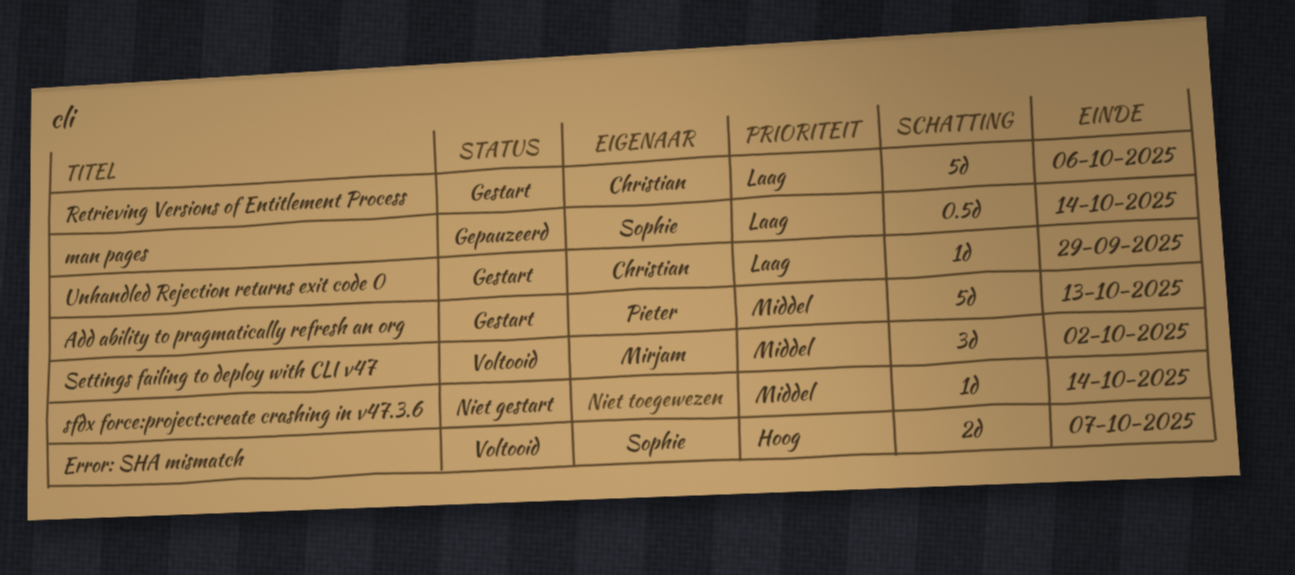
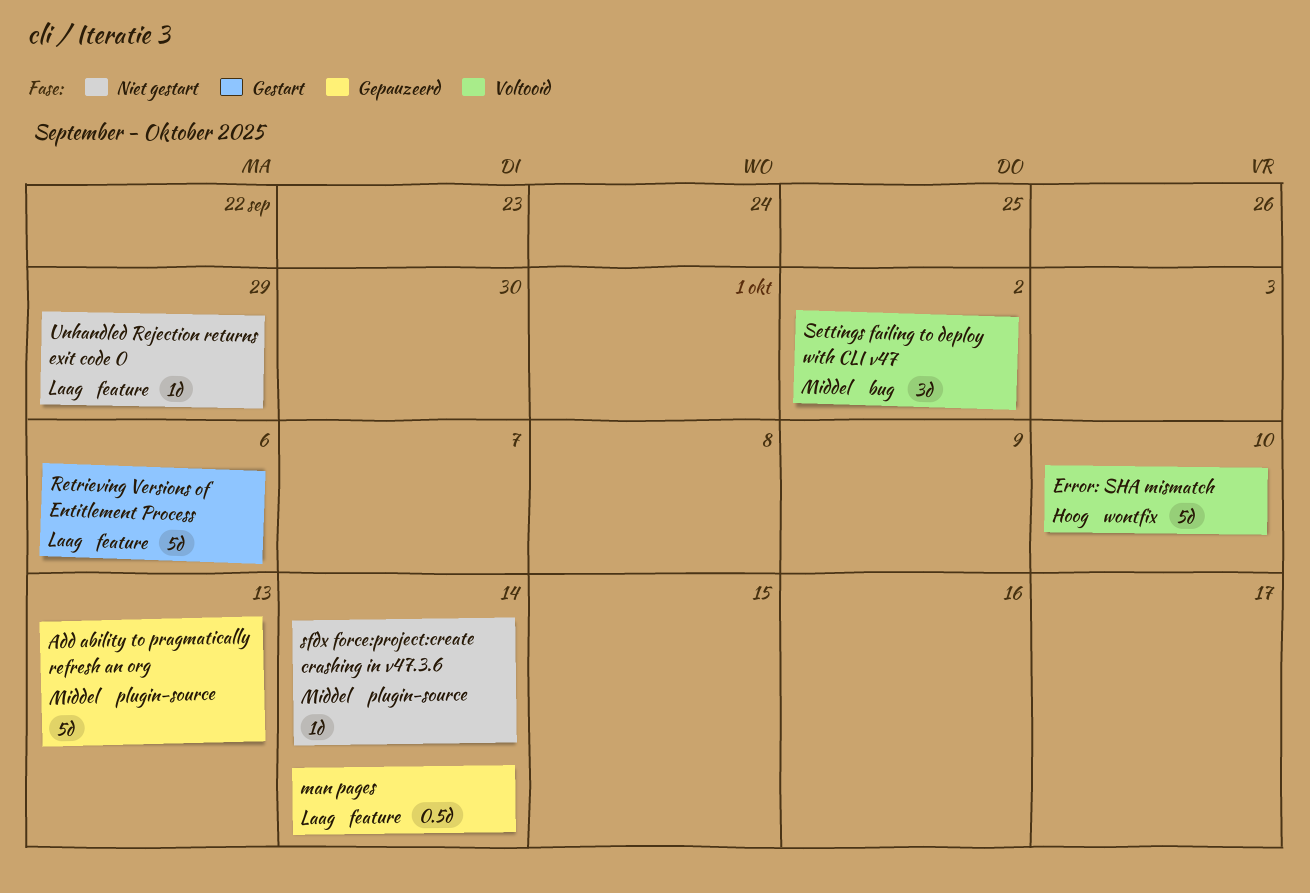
Add ability to pragmatically refresh an org, status: Gestart -> Gepauzeerd
Error: SHA mismatch, estimate: 2d -> 5d
Error: SHA mismatch, due: Oct 7 -> Oct 10
Unhandled Rejection returns exit code 0, status: Gestart -> Niet gestart

